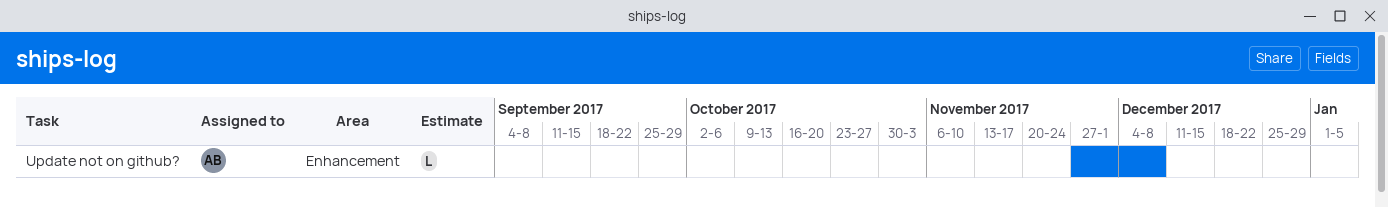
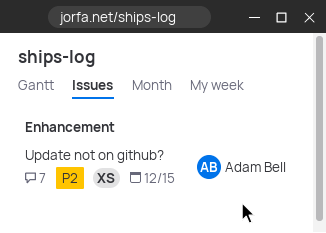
Update not on github?, estimate: L -> XS
Update not on github?, due: Dec 8 -> Dec 15

